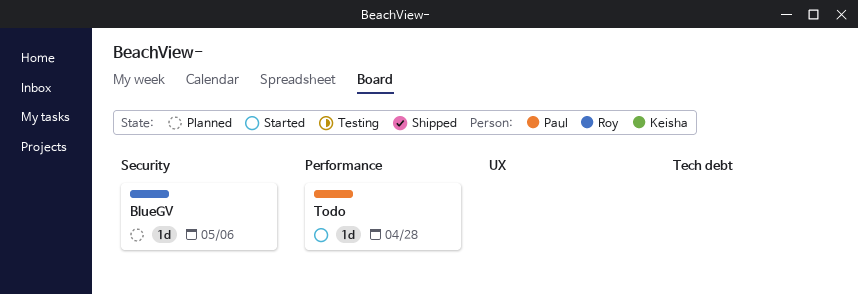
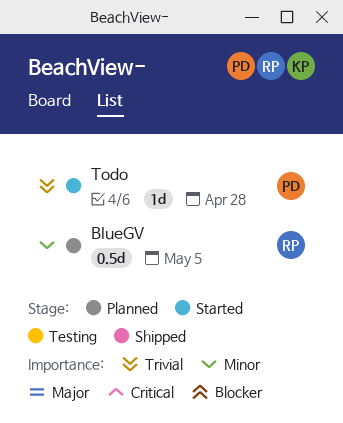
BlueGV, estimate: 1d -> 0.5d
BlueGV, due: May 6 -> May 5

